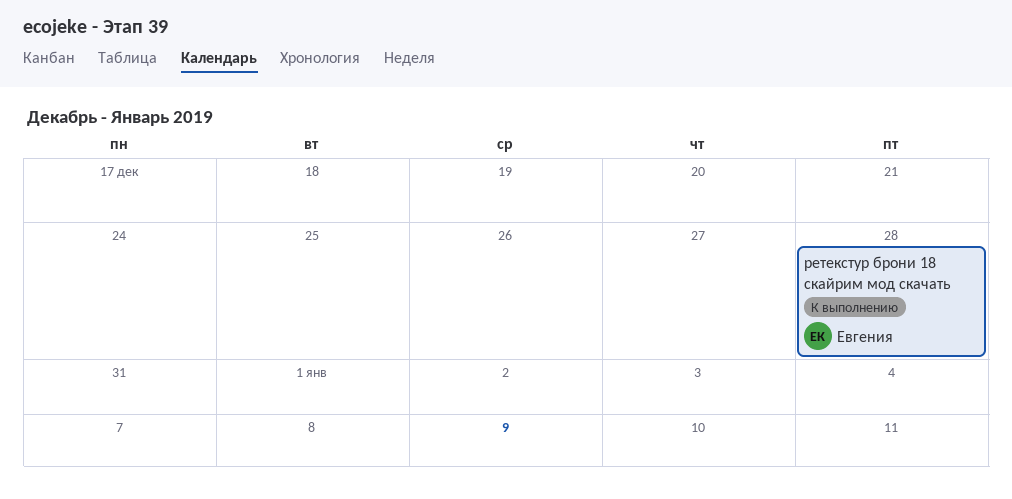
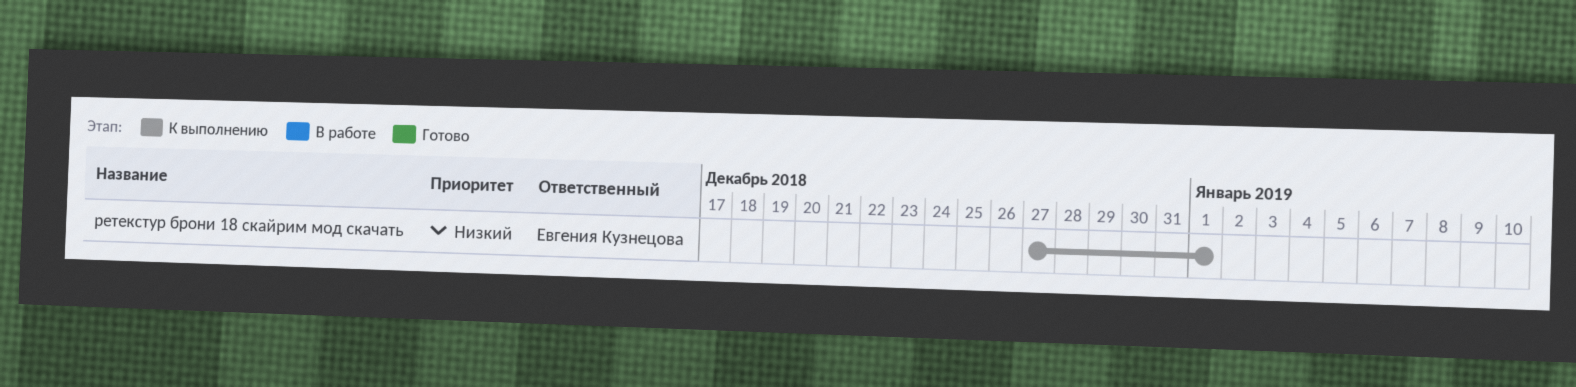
ретекстур брони 18 скайрим мод скачать, due: Dec 28 -> Jan 1

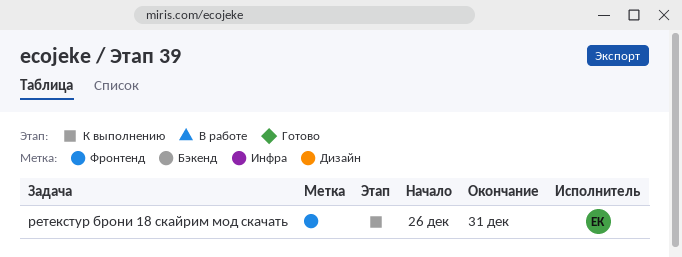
ретекстур брони 18 скайрим мод скачать, start: Dec 27 -> Dec 26
ретекстур брони 18 скайрим мод скачать, due: Jan 1 -> Dec 31

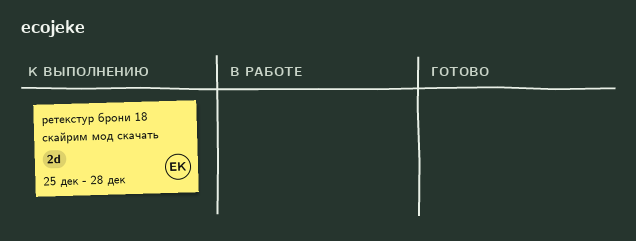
ретекстур брони 18 скайрим мод скачать, start: Dec 26 -> Dec 25
ретекстур брони 18 скайрим мод скачать, due: Dec 31 -> Dec 28

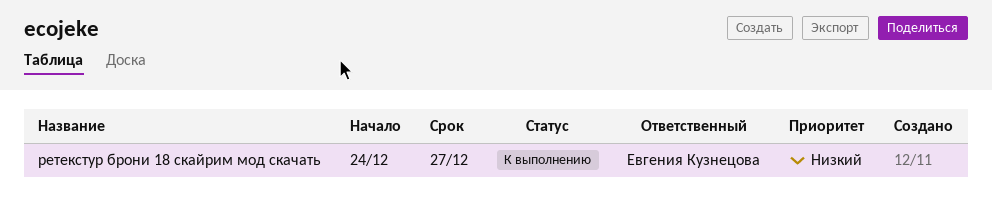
ретекстур брони 18 скайрим мод скачать, start: Dec 25 -> Dec 24
ретекстур брони 18 скайрим мод скачать, due: Dec 28 -> Dec 27

